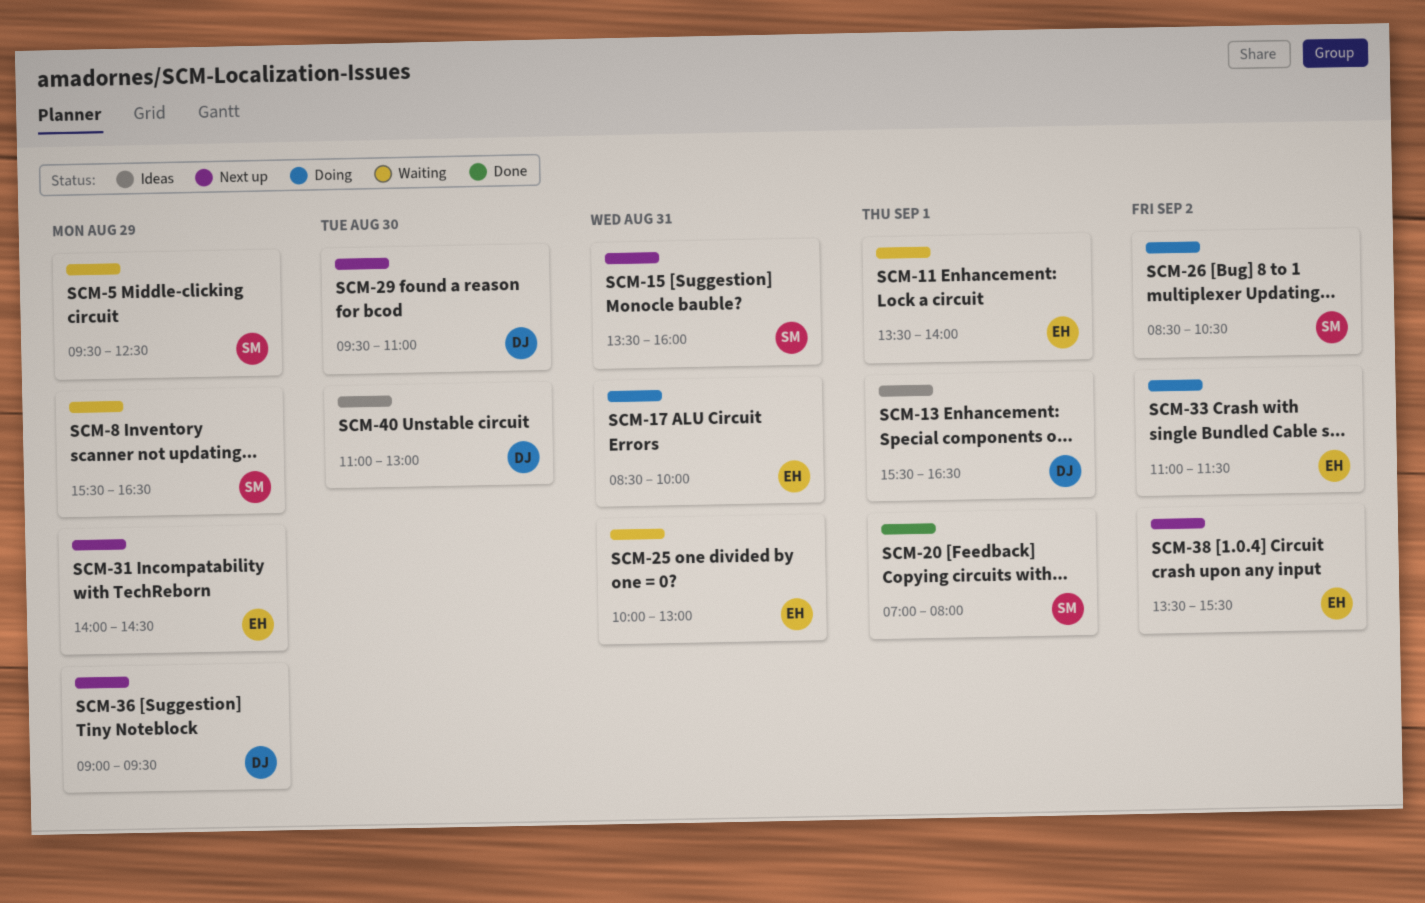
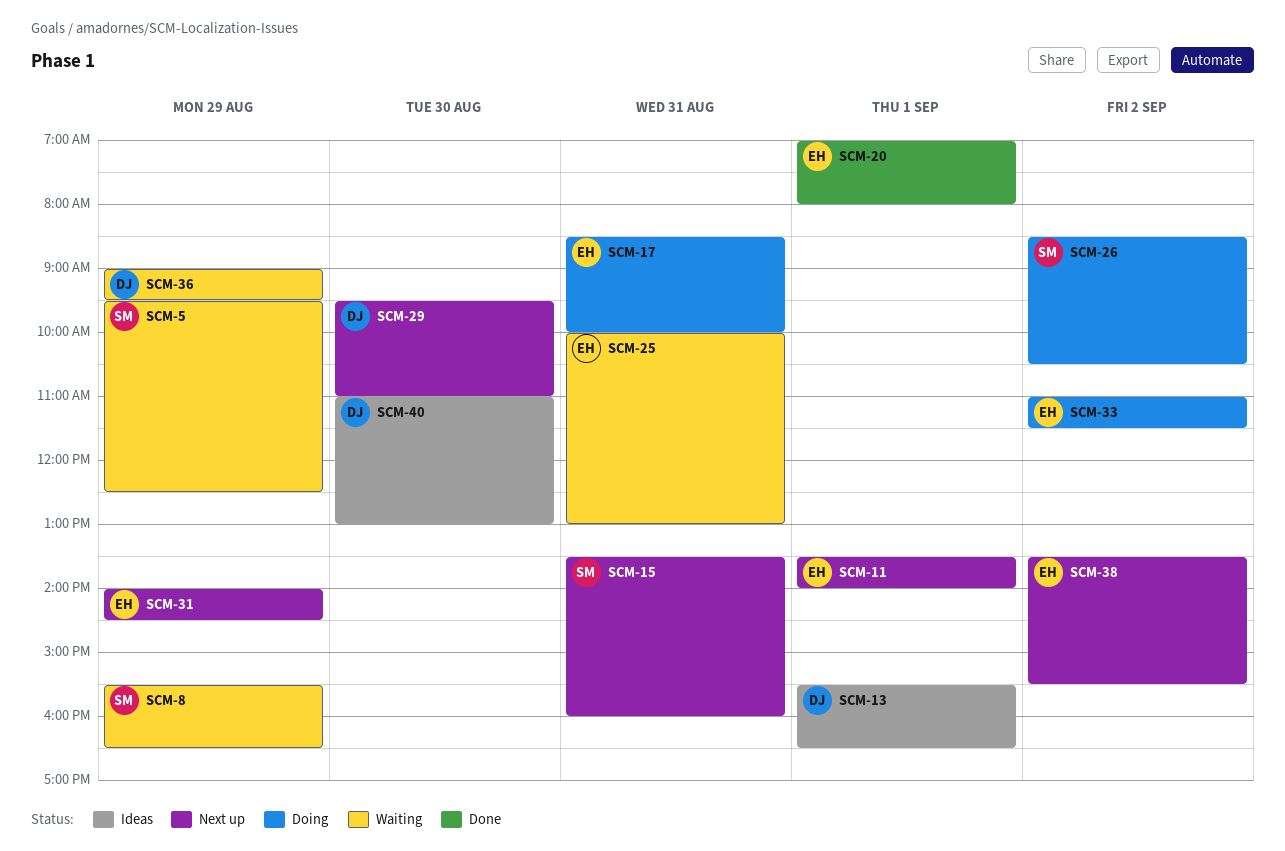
SCM-11, status: Waiting -> Next up
SCM-20, owner: SM -> EH
SCM-36, status: Next up -> Waiting

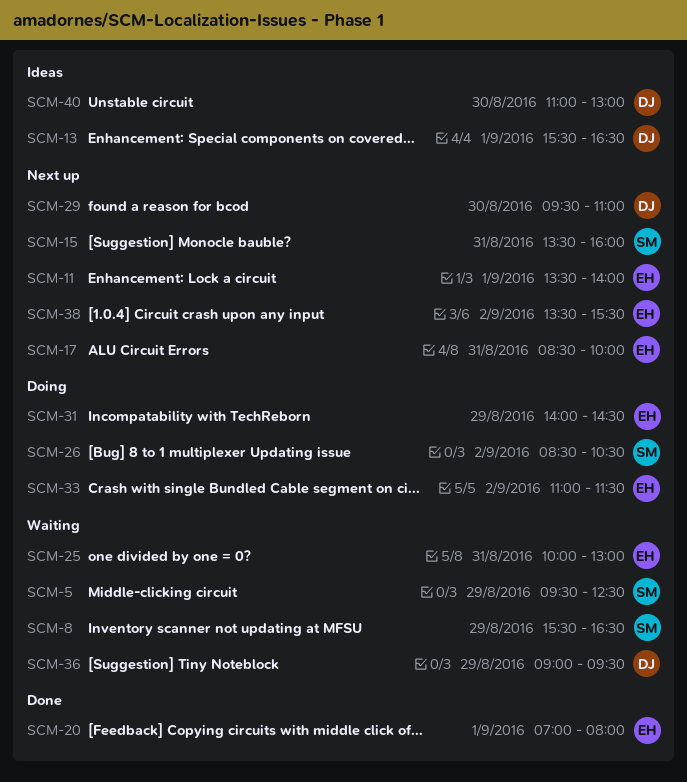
SCM-17, status: Doing -> Next up
SCM-31, status: Next up -> Doing

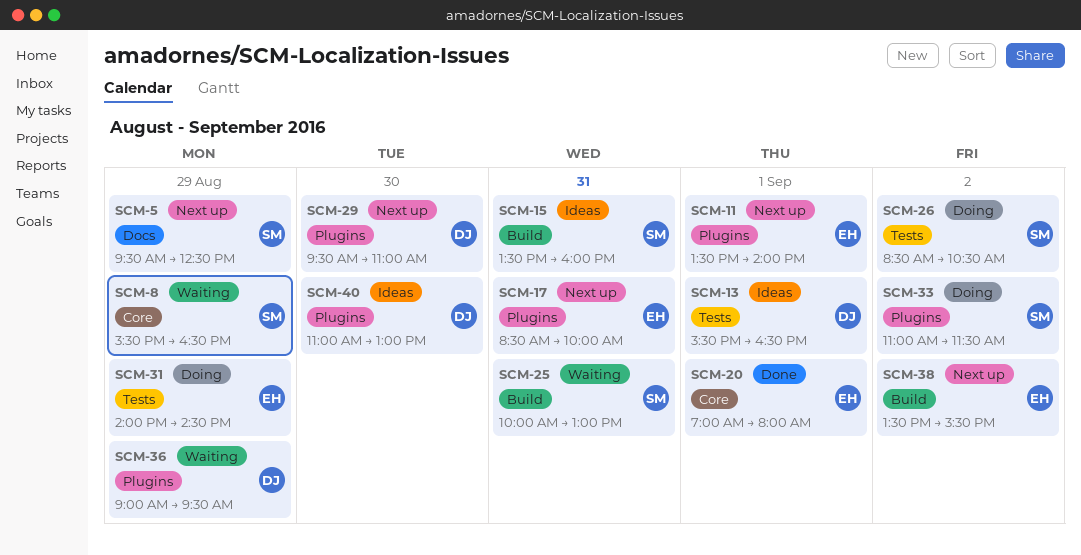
SCM-5, status: Waiting -> Next up
SCM-15, status: Next up -> Ideas
SCM-25, owner: EH -> SM
SCM-33, owner: EH -> SM

